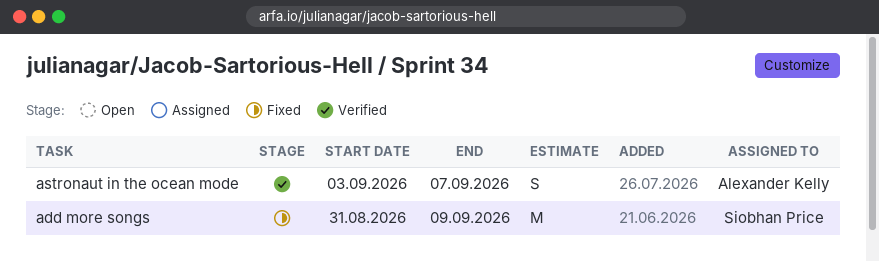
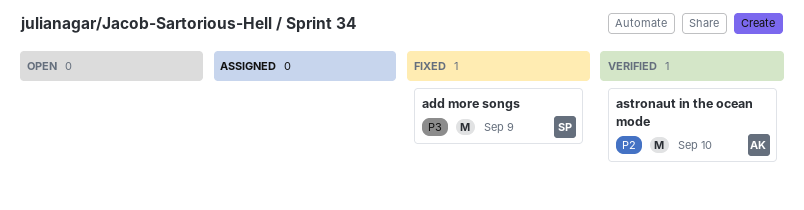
astronaut in the ocean mode, estimate: S -> M
astronaut in the ocean mode, due: Sep 7 -> Sep 10

